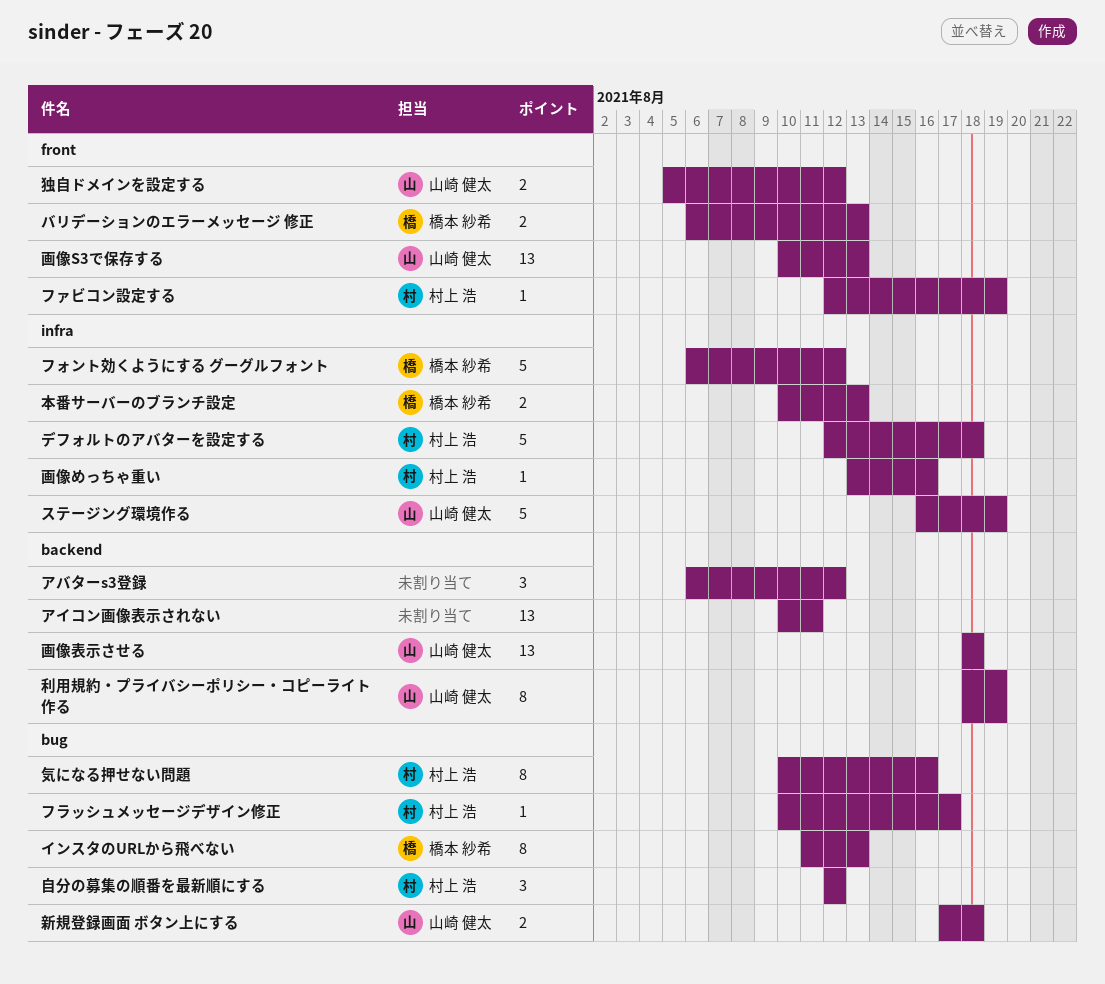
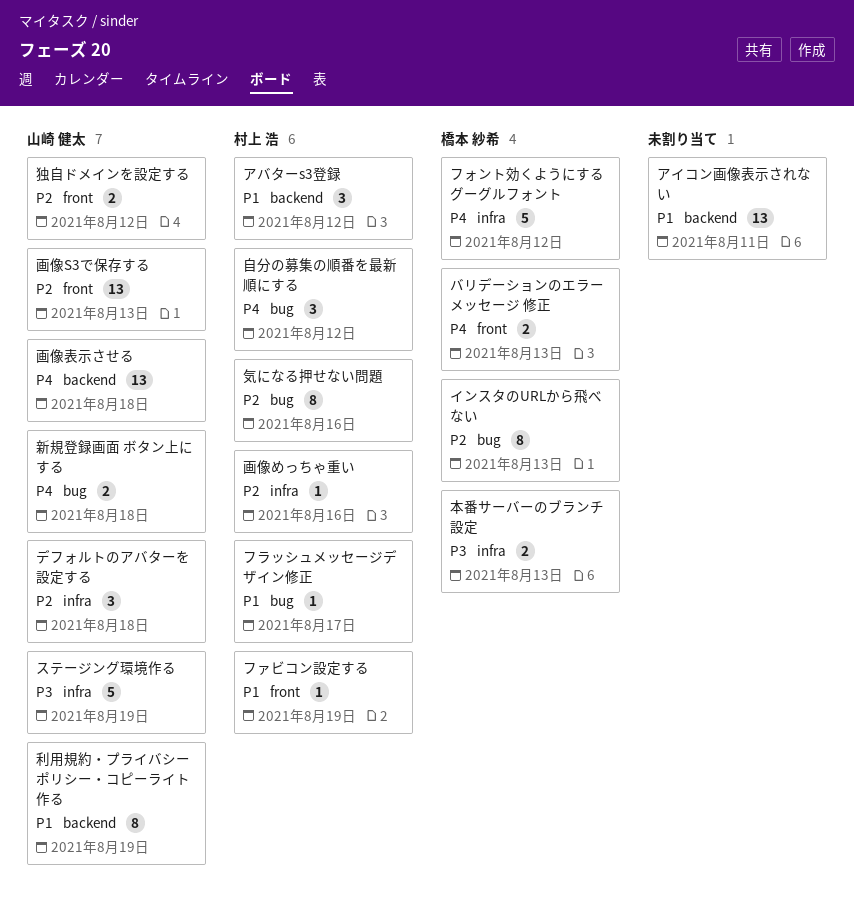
アバターs3登録, owner: none -> 村上 浩
デフォルトのアバターを設定する, owner: 村上 浩 -> 山崎 健太
デフォルトのアバターを設定する, estimate: 5 -> 3

